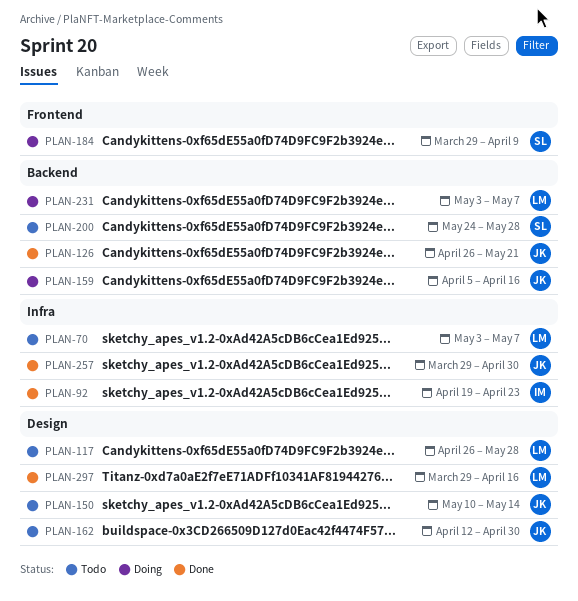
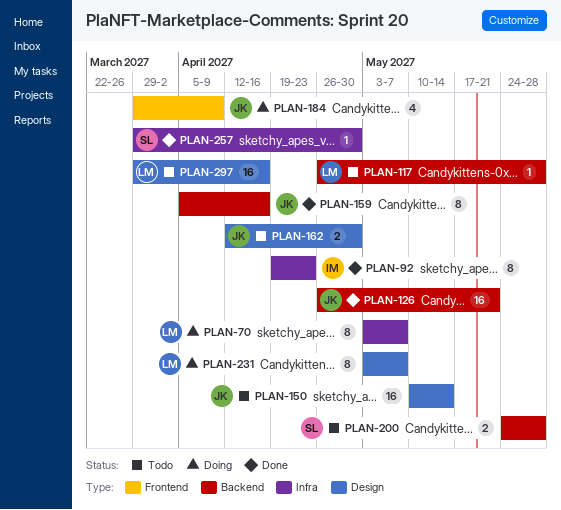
PLAN-70, status: Todo -> Doing
PLAN-117, label: Design -> Backend
PLAN-159, status: Doing -> Done
PLAN-184, owner: SL -> JK
PLAN-231, label: Backend -> Design
PLAN-257, owner: JK -> SL
PLAN-297, status: Done -> Todo

